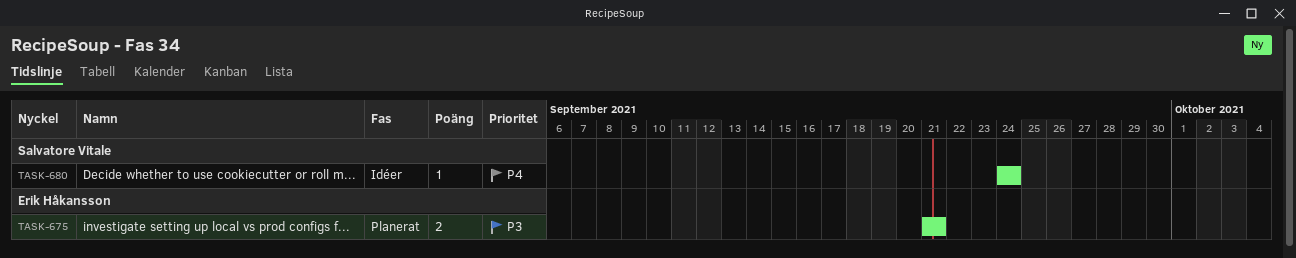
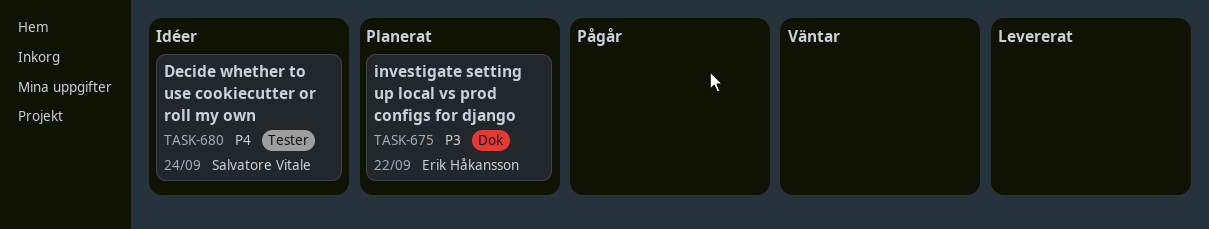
TASK-675, due: Sep 21 -> Sep 22

